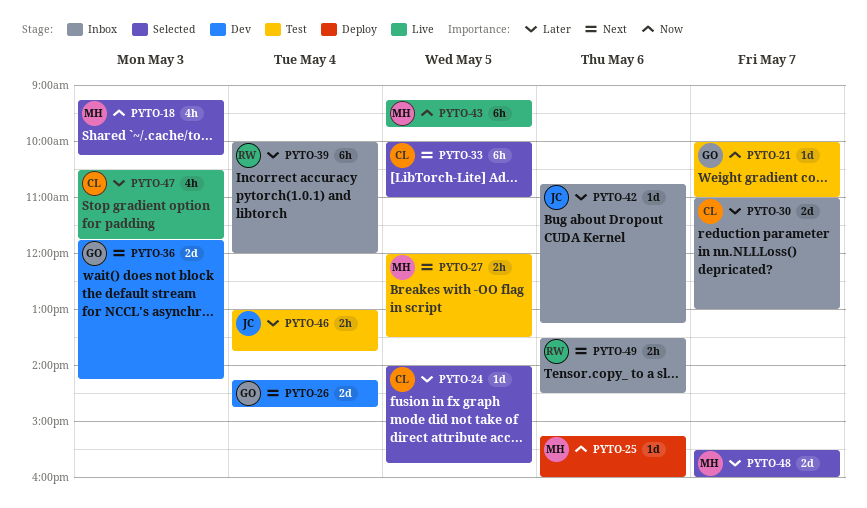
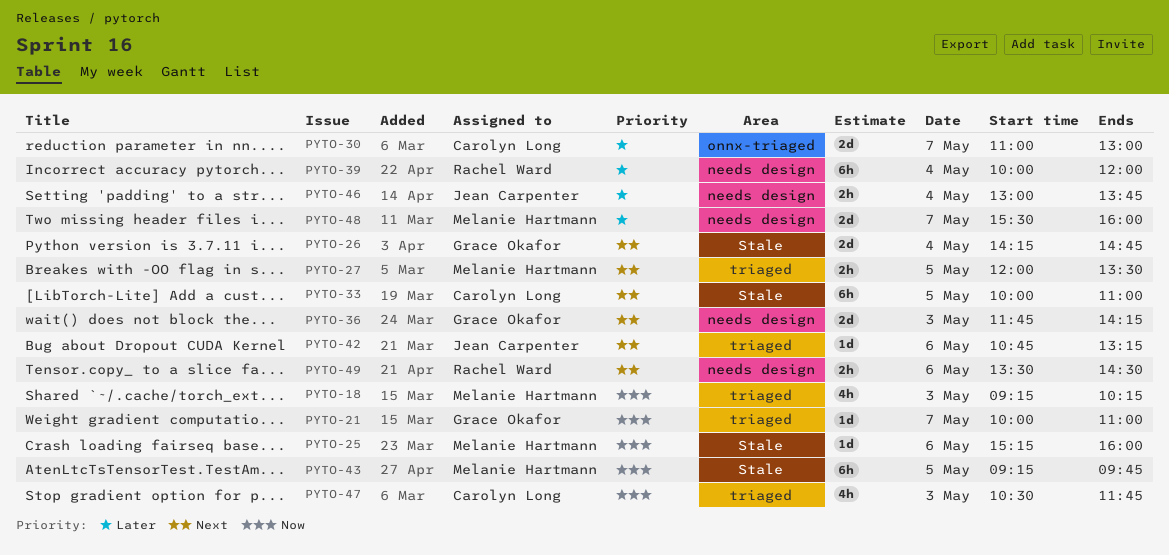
PYTO-24: present -> none
PYTO-42, priority: Later -> Next
PYTO-47, priority: Later -> Now

